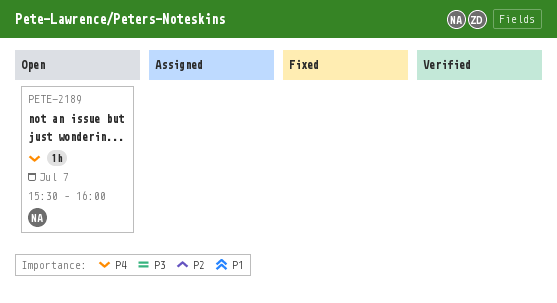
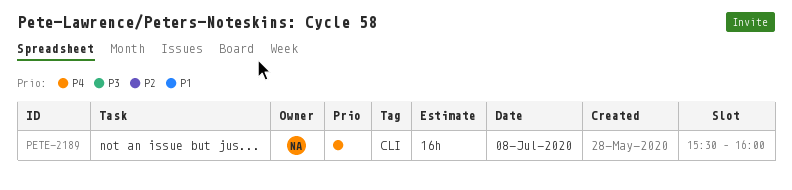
PETE-2189, estimate: 1h -> 16h
PETE-2189, day: Jul 7 -> Jul 8

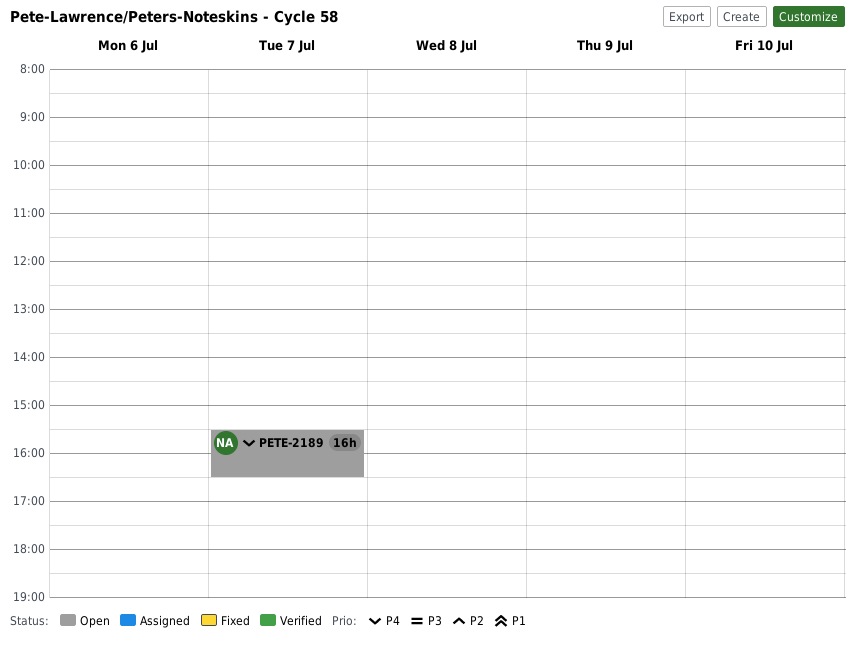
PETE-2189, day: Jul 8 -> Jul 7
PETE-2189, ends: 16:00 -> 16:30

